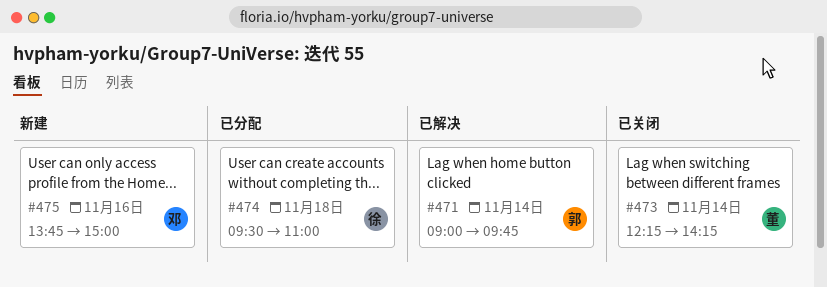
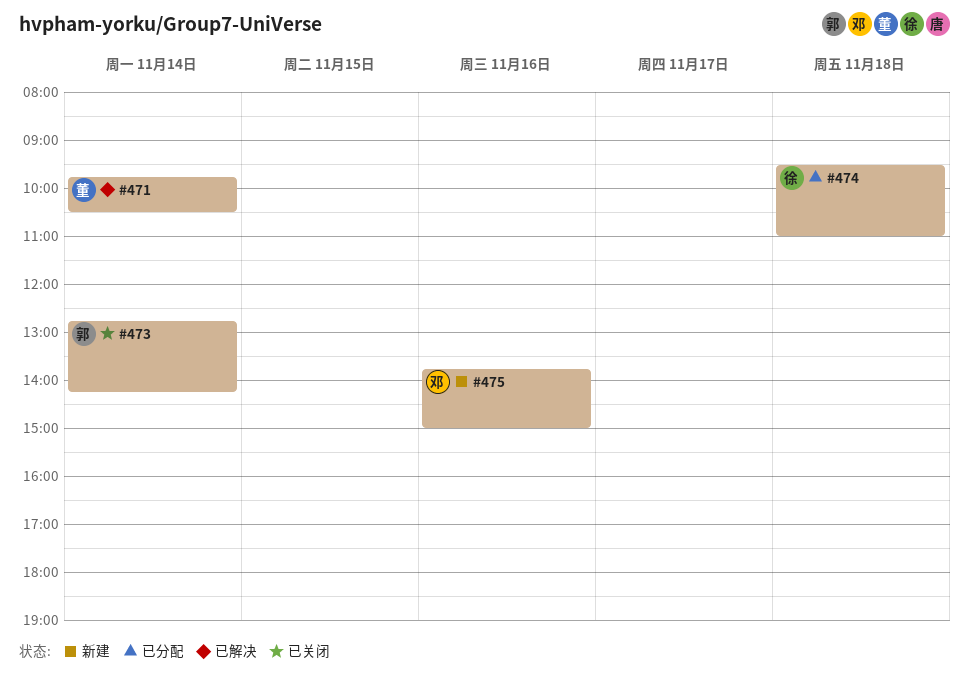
#471, owner: 郭 -> 董
#471, begins: 09:00 -> 09:45
#471, ends: 09:45 -> 10:30
#473, owner: 董 -> 郭
#473, begins: 12:15 -> 12:45

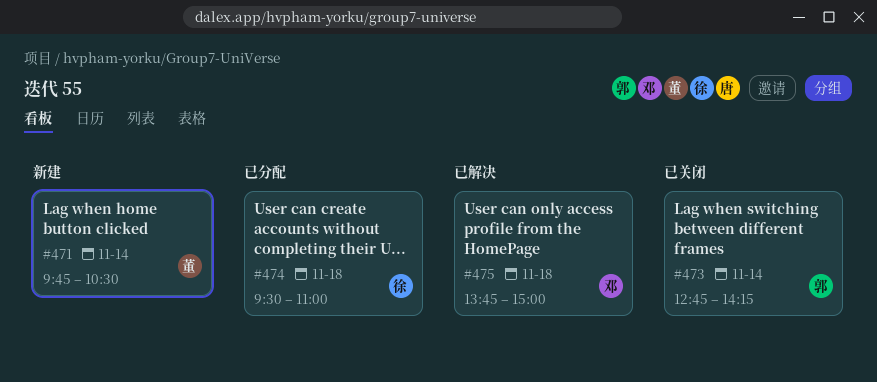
#471, status: 已解决 -> 新建
#475, status: 新建 -> 已解决
#475, day: Nov 16 -> Nov 18

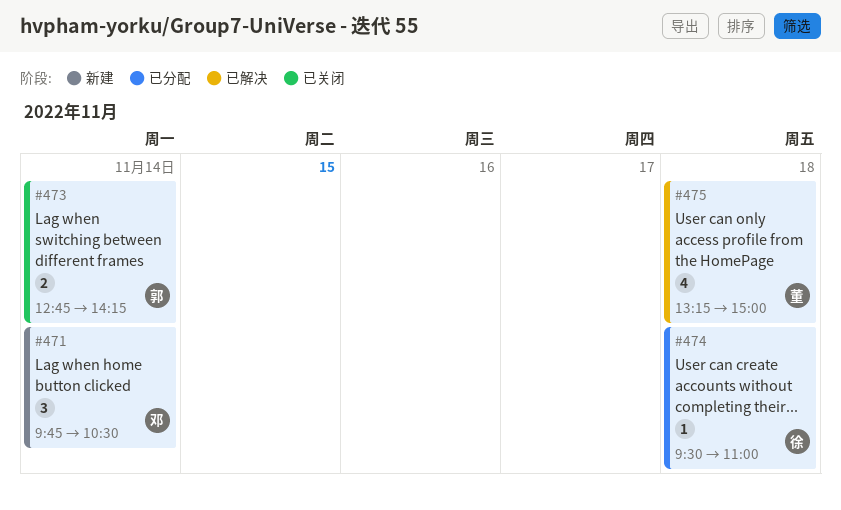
#471, owner: 董 -> 邓
#475, owner: 邓 -> 董
#475, begins: 13:45 -> 13:15

